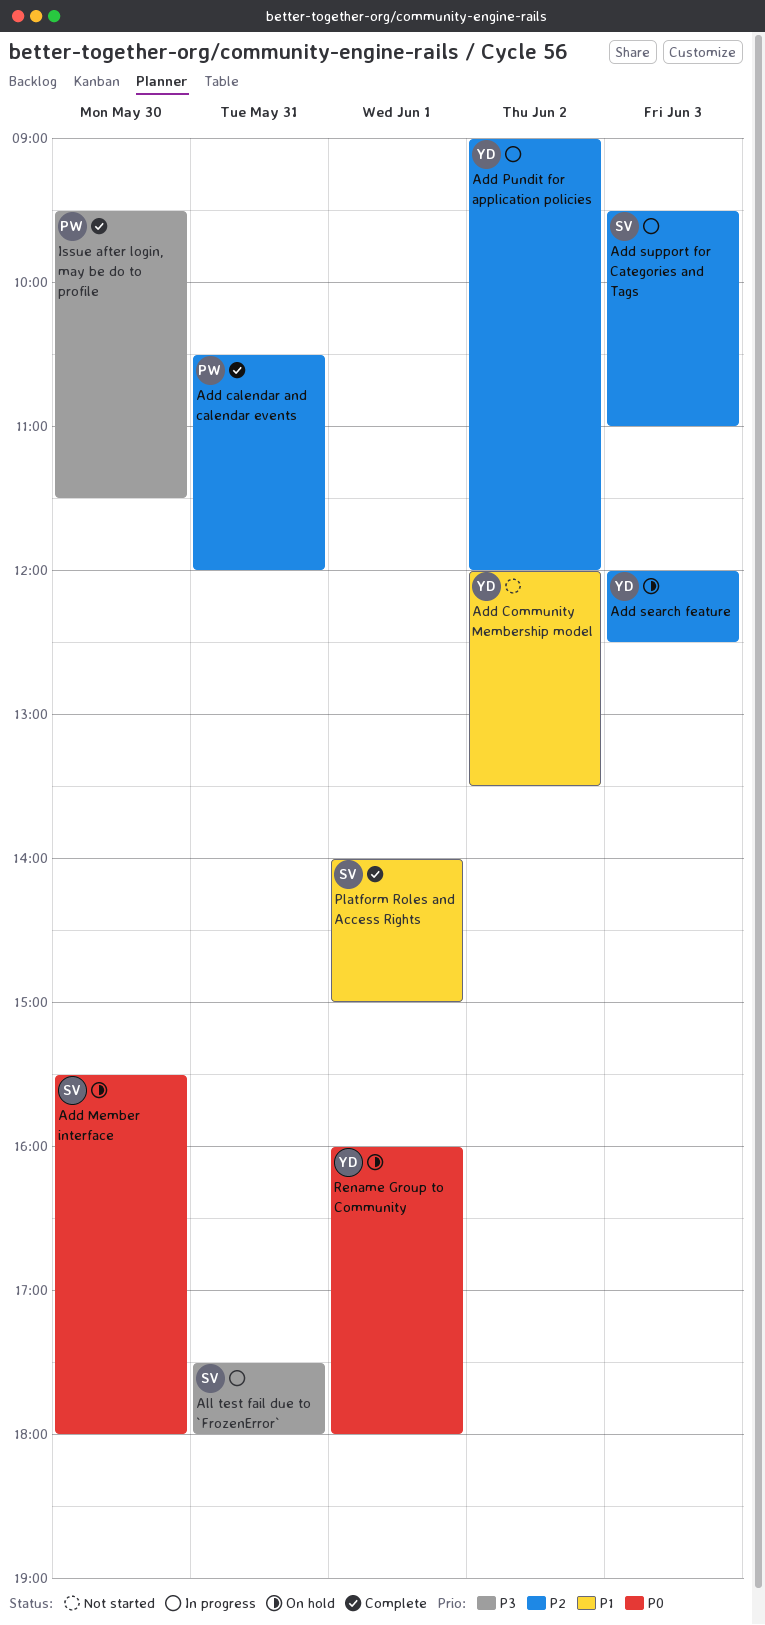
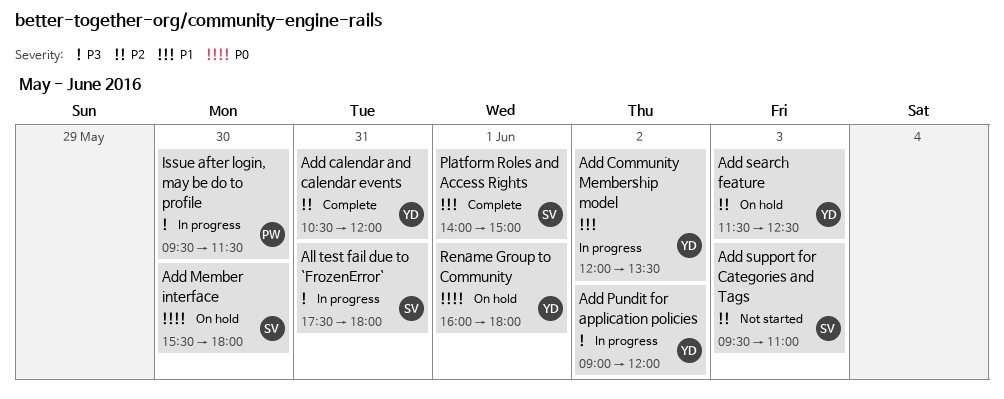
Add calendar and calendar events, owner: PW -> YD
Add Community Membership model, status: Not started -> In progress
Add Pundit for application policies, priority: P2 -> P3
Add search feature, begins: 12:00 -> 11:30
Add support for Categories and Tags, status: In progress -> Not started
Issue after login, may be do to profile, status: Complete -> In progress

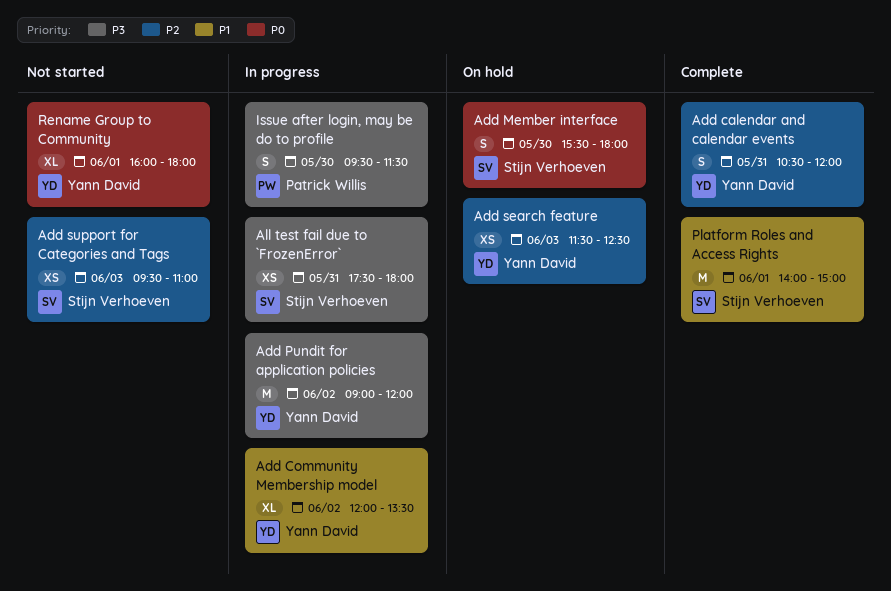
Rename Group to Community, status: On hold -> Not started

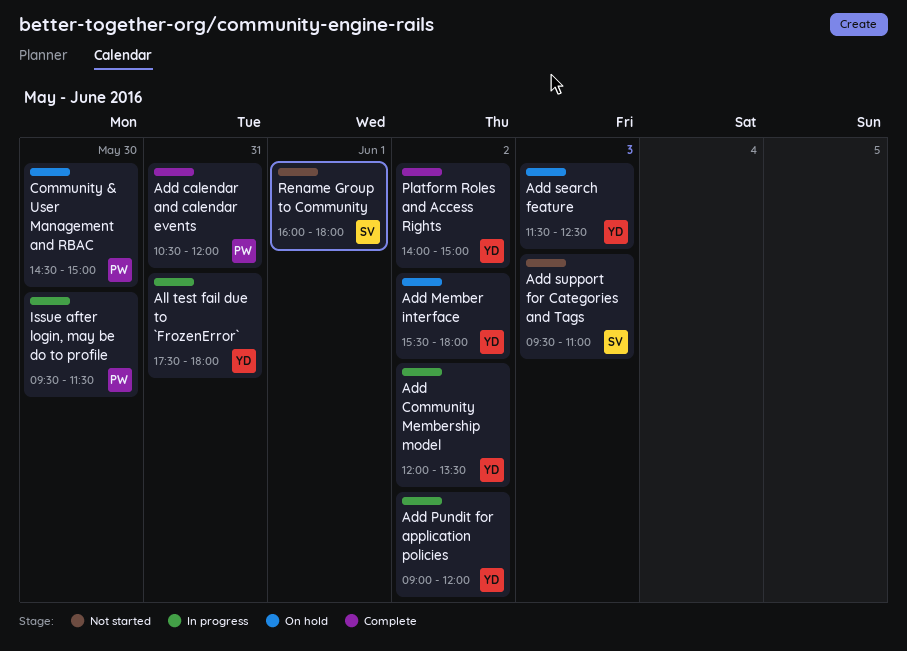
Add calendar and calendar events, owner: Yann David -> Patrick Willis
Add Member interface, owner: Stijn Verhoeven -> Yann David
Add Member interface, day: May 30 -> Jun 2
All test fail due to `FrozenError`, owner: Stijn Verhoeven -> Yann David
Community & User Management and RBAC: none -> present
Platform Roles and Access Rights, owner: Stijn Verhoeven -> Yann David
Platform Roles and Access Rights, day: Jun 1 -> Jun 2
Rename Group to Community, owner: Yann David -> Stijn Verhoeven

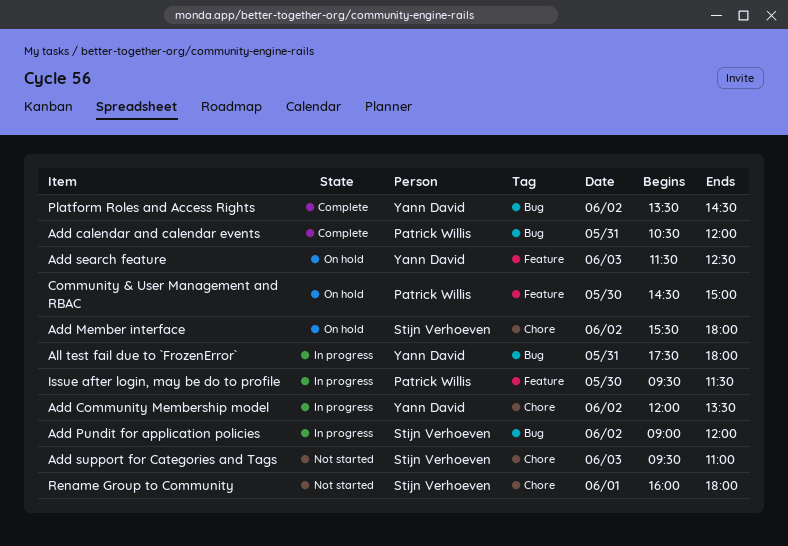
Add Member interface, owner: Yann David -> Stijn Verhoeven
Add Pundit for application policies, owner: Yann David -> Stijn Verhoeven
Platform Roles and Access Rights, begins: 14:00 -> 13:30
Platform Roles and Access Rights, ends: 15:00 -> 14:30

